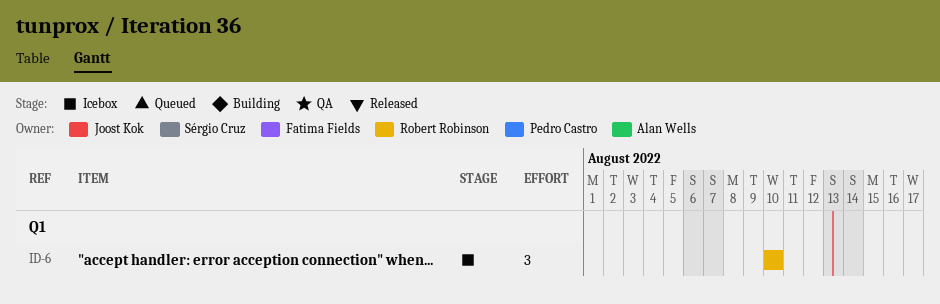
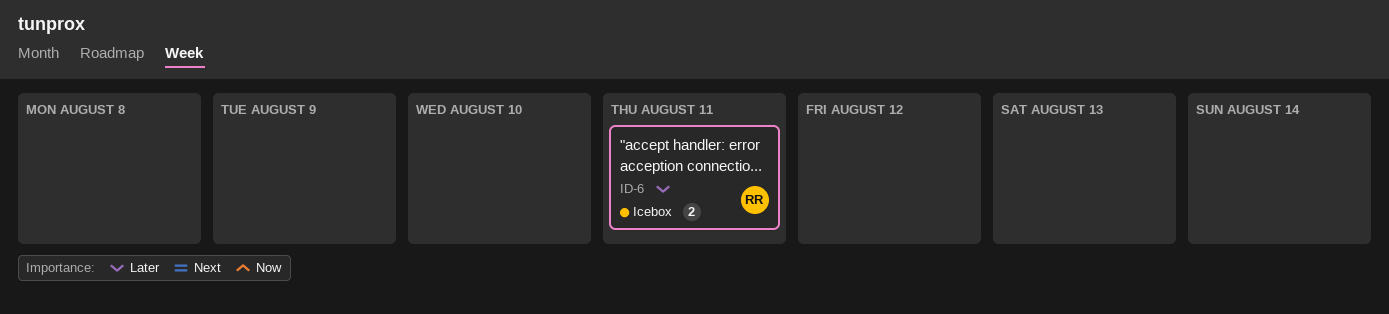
ID-6, estimate: 3 -> 2
ID-6, due: Aug 10 -> Aug 11

